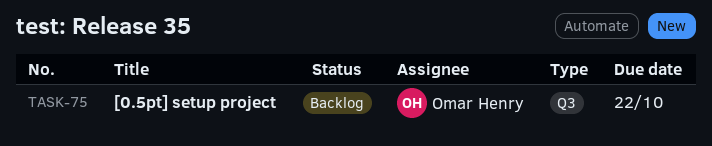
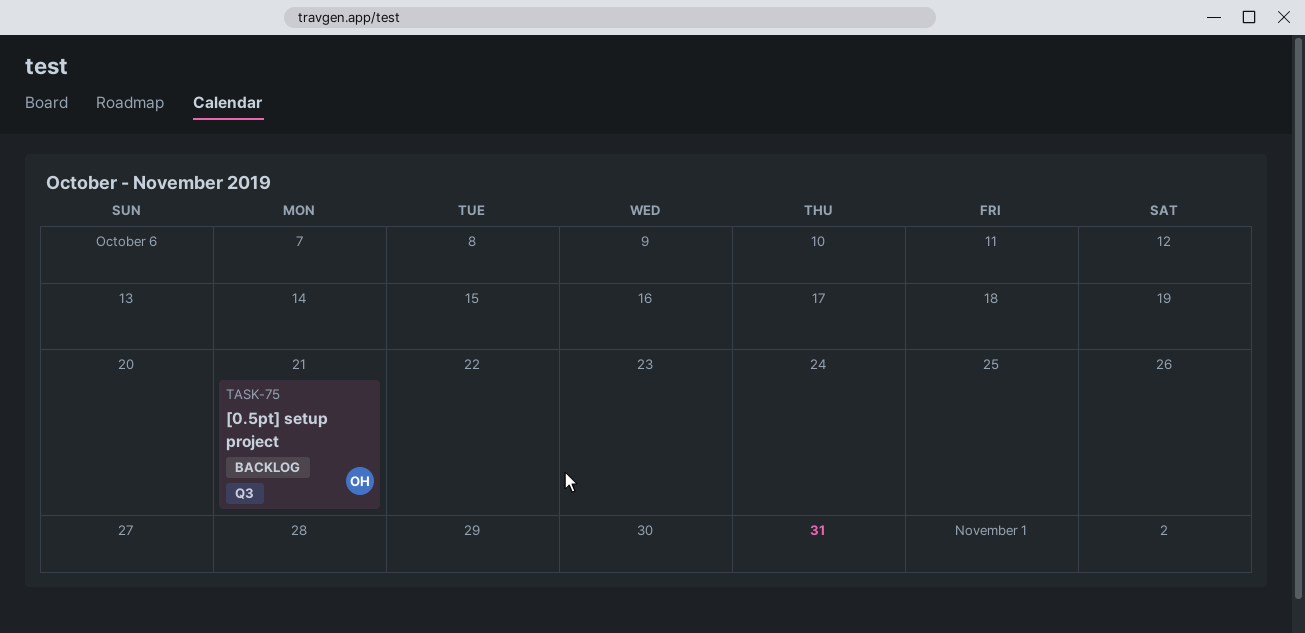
TASK-75, due: Oct 22 -> Oct 21

